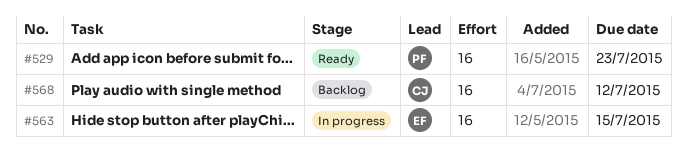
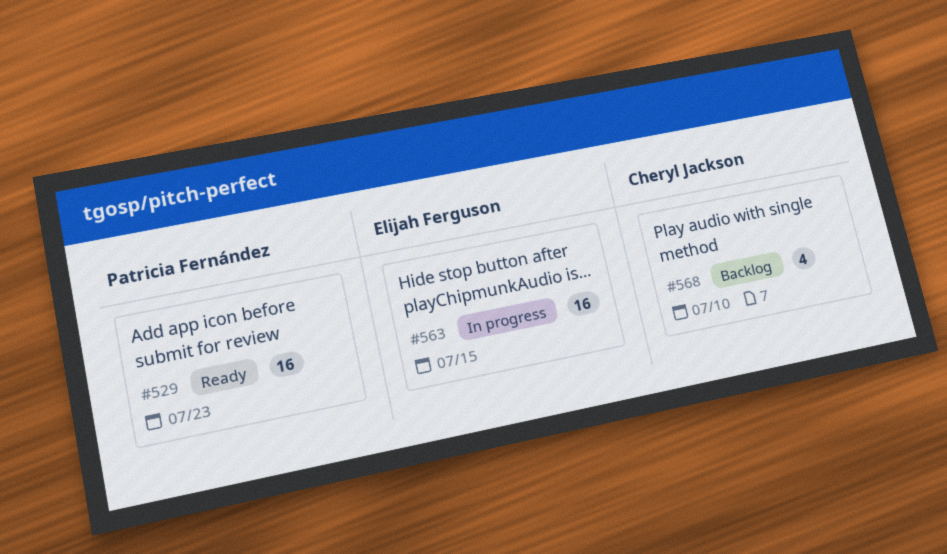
#568, estimate: 16 -> 4
#568, due: Jul 12 -> Jul 10

